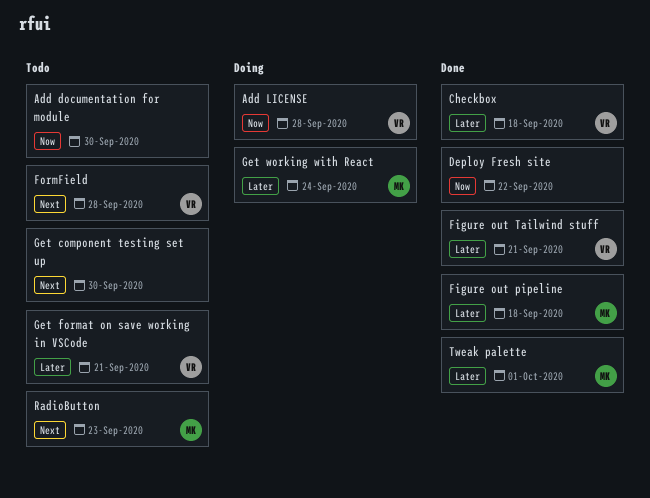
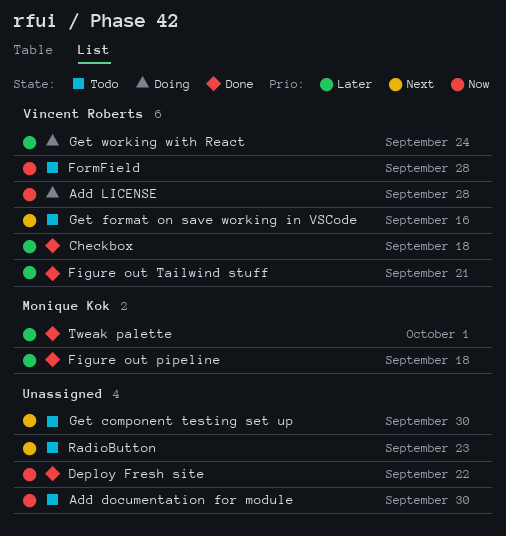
FormField, priority: Next -> Now
Get format on save working in VSCode, priority: Later -> Next
Get format on save working in VSCode, due: Sep 21 -> Sep 16
Get working with React, owner: Monique Kok -> Vincent Roberts
RadioButton, owner: Monique Kok -> none

